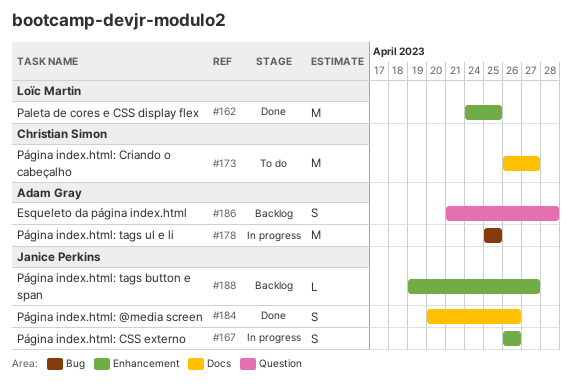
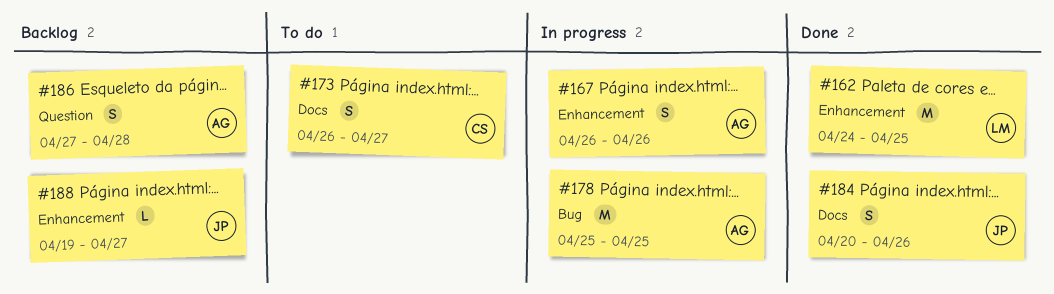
#167, owner: Janice Perkins -> Adam Gray
#173, estimate: M -> S
#186, start: Apr 21 -> Apr 27

